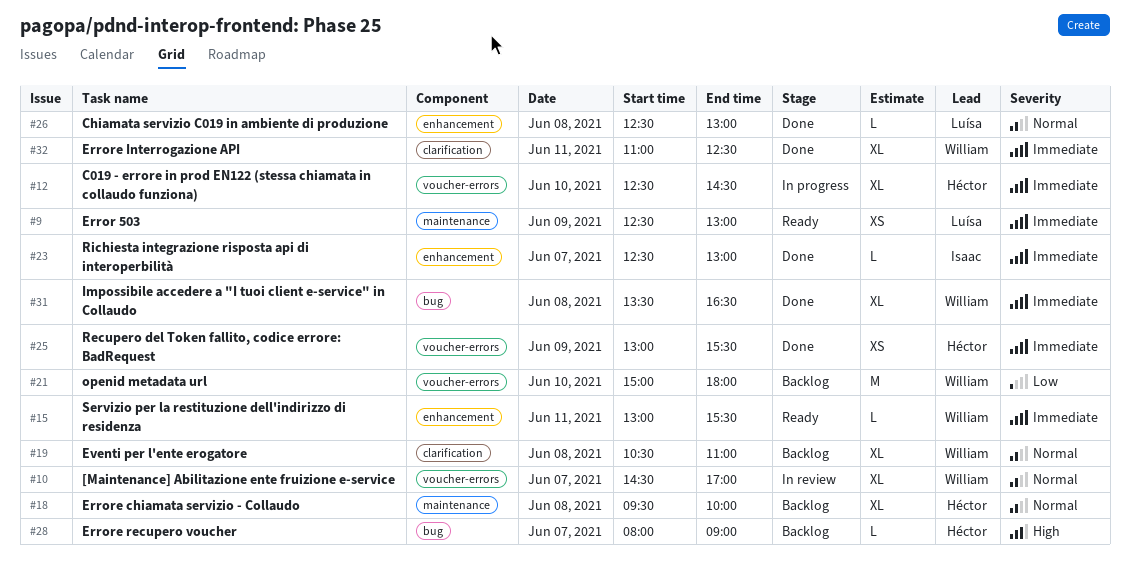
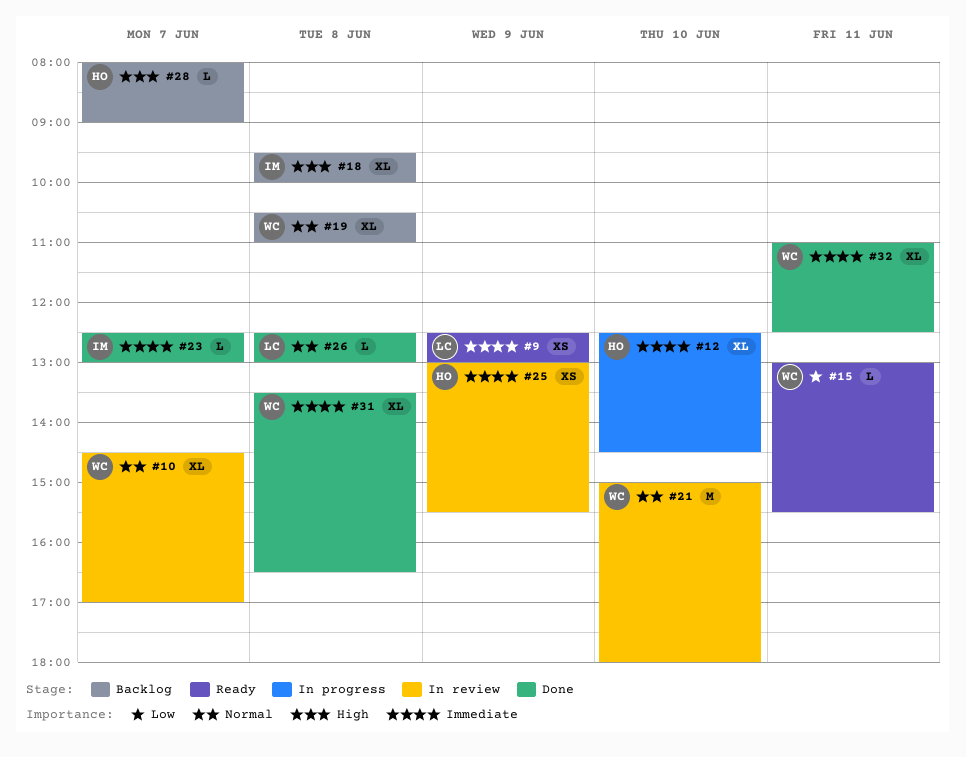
#15, priority: Immediate -> Low
#18, owner: Héctor -> Isaac
#18, priority: Normal -> High
#21, status: Backlog -> In review
#21, priority: Low -> Normal
#25, status: Done -> In review

